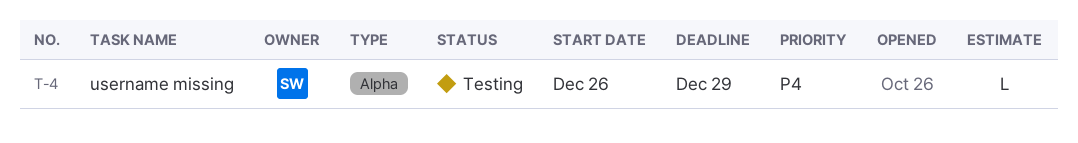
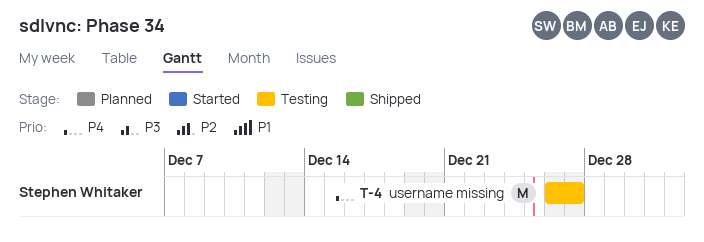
T-4, estimate: L -> M
T-4, due: Dec 29 -> Dec 27

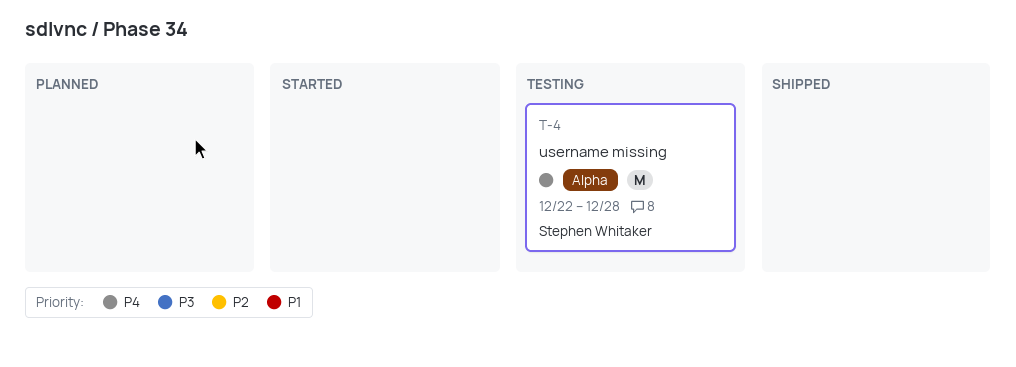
T-4, start: Dec 26 -> Dec 22
T-4, due: Dec 27 -> Dec 28

